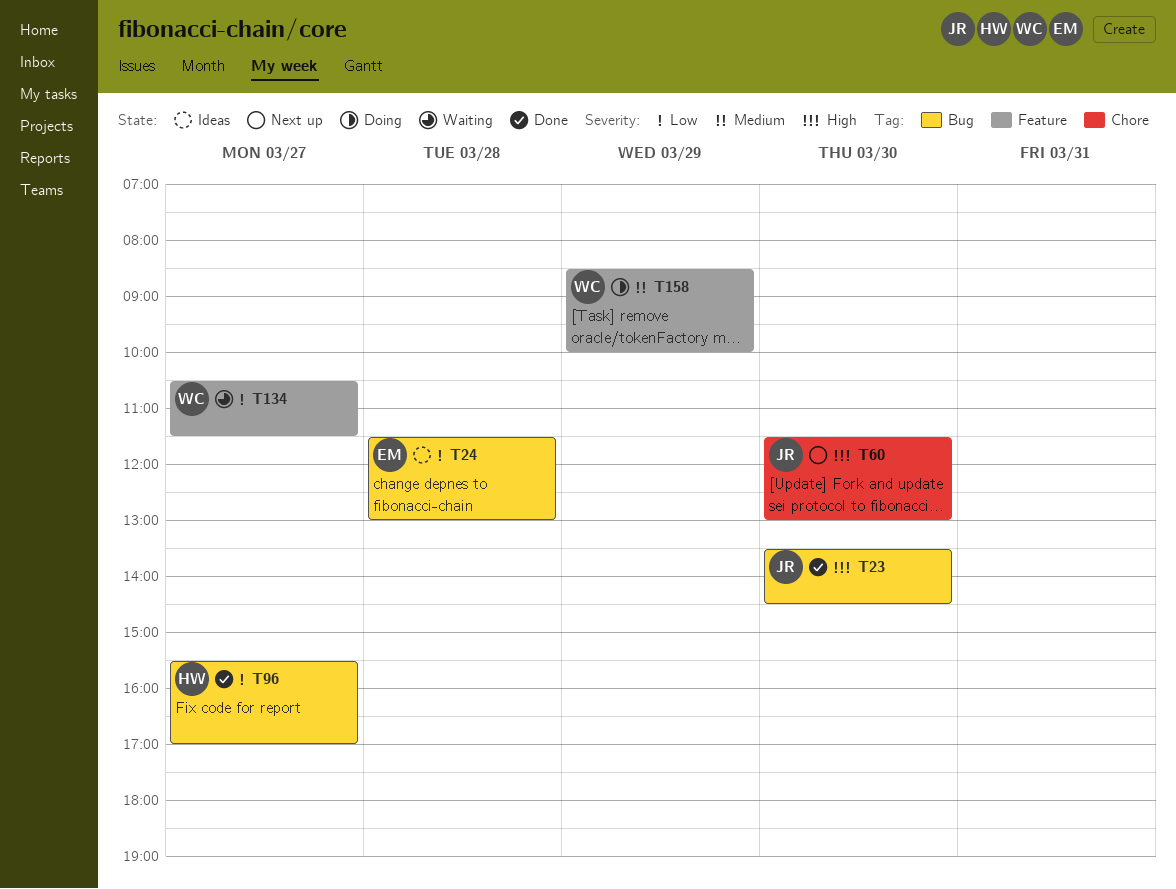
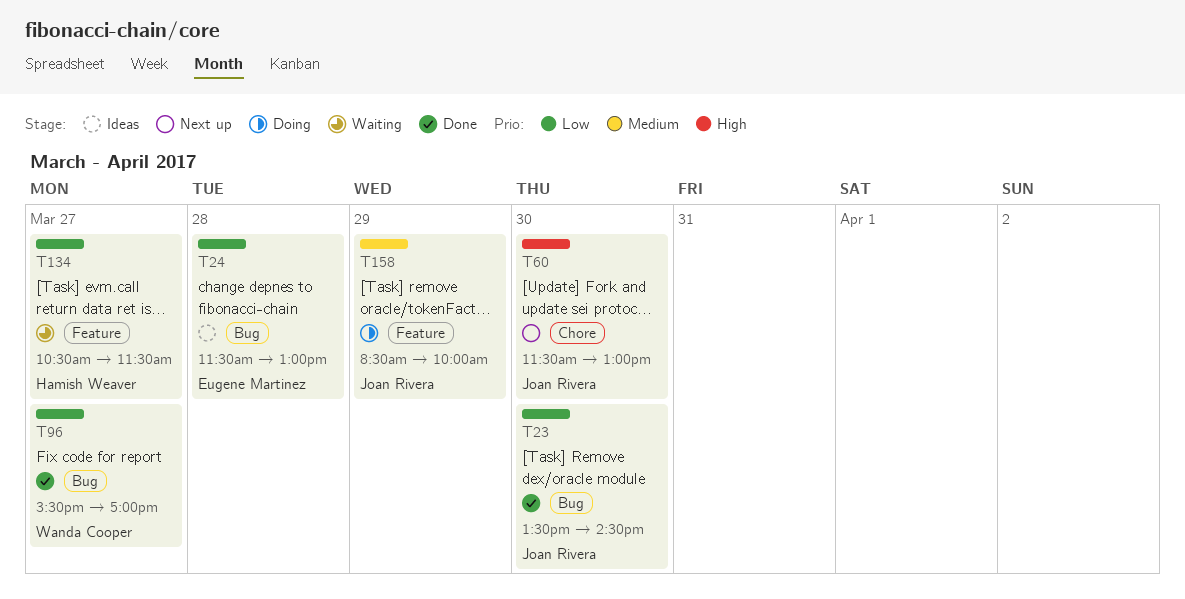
T23, priority: High -> Low
T96, owner: Hamish Weaver -> Wanda Cooper
T134, owner: Wanda Cooper -> Hamish Weaver
T158, owner: Wanda Cooper -> Joan Rivera

